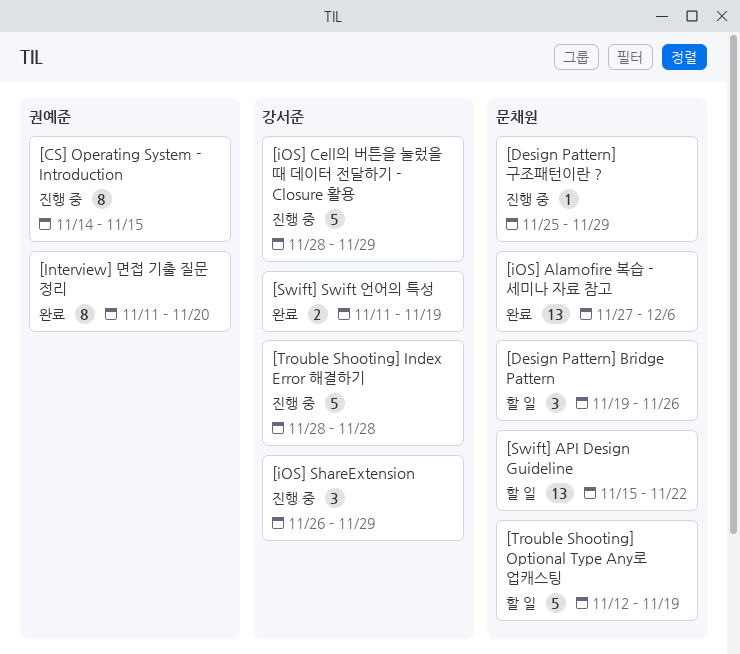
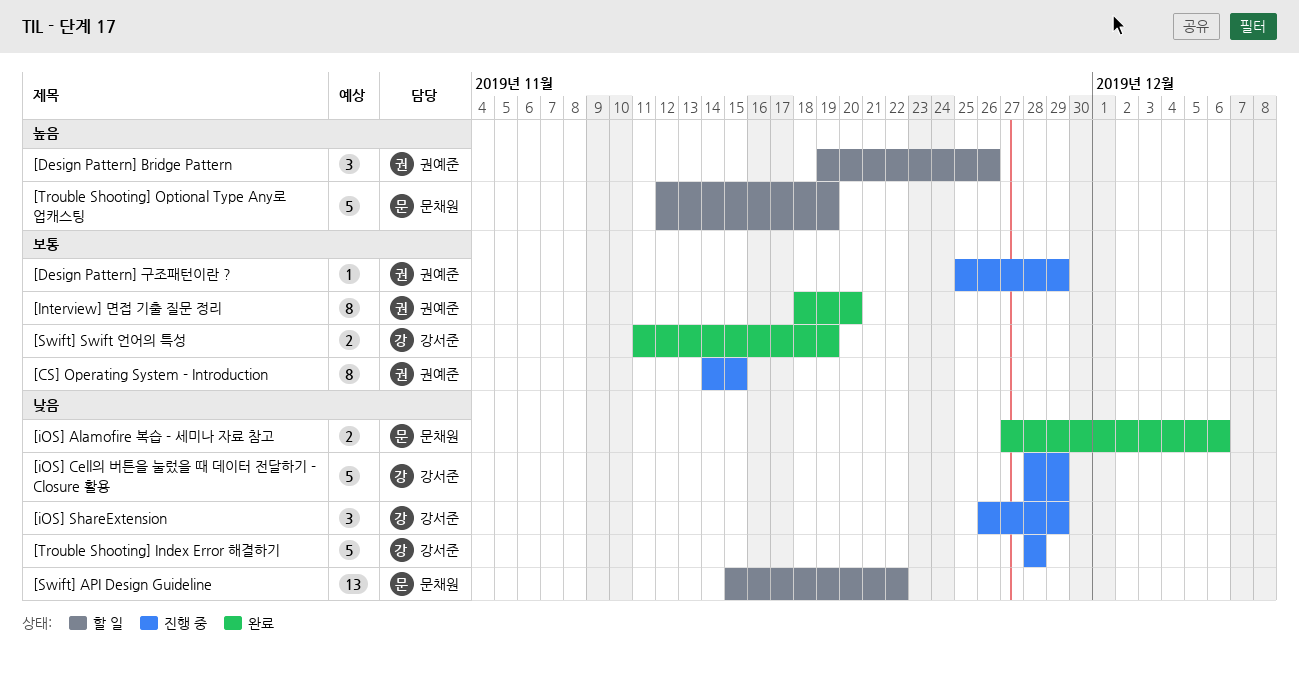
[Design Pattern] Bridge Pattern, owner: 문채원 -> 권예준
[Design Pattern] 구조패턴이란 ?, owner: 문채원 -> 권예준
[Interview] 면접 기출 질문 정리, start: Nov 11 -> Nov 18
[iOS] Alamofire 복습 - 세미나 자료 참고, estimate: 13 -> 2

